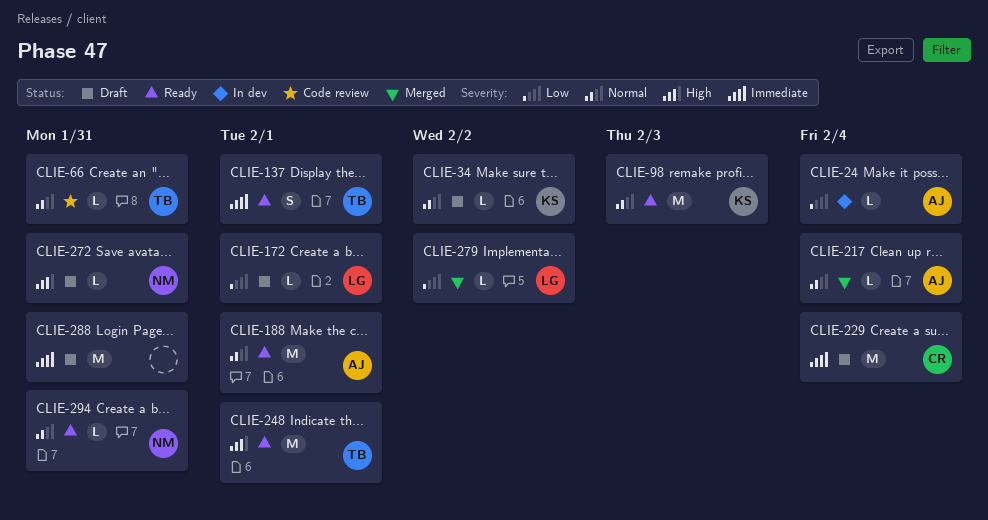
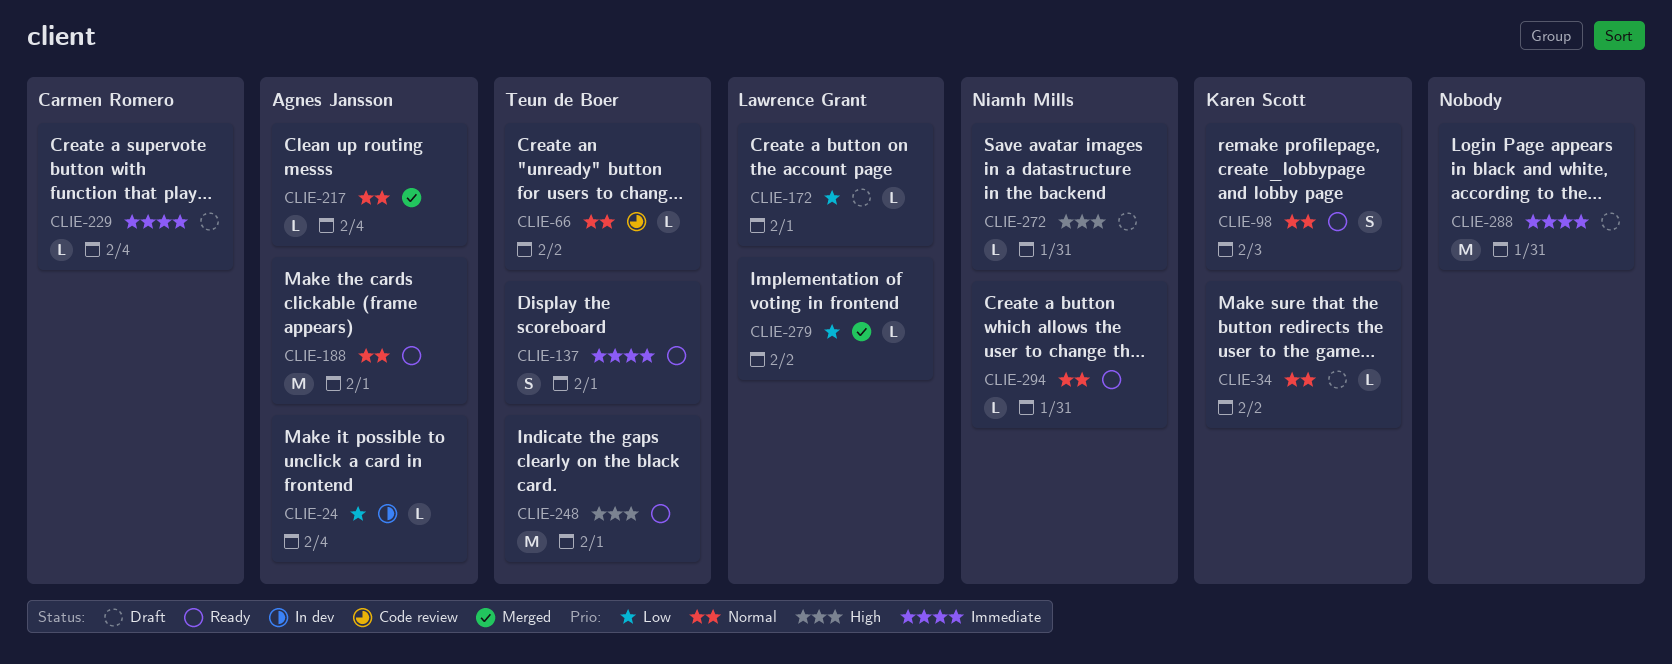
CLIE-66, due: Jan 31 -> Feb 2
CLIE-98, estimate: M -> S
CLIE-229, estimate: M -> L

